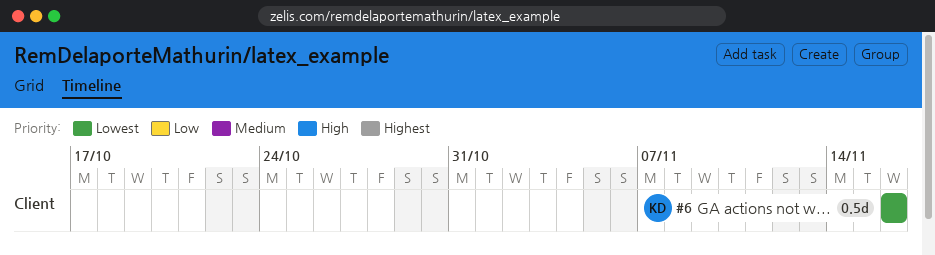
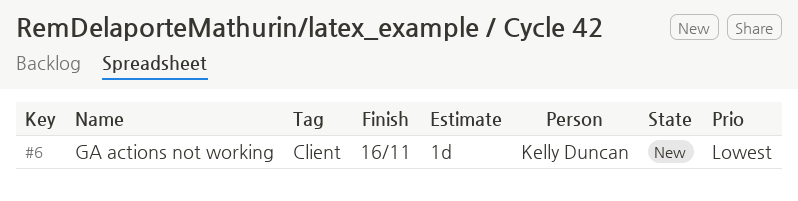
#6, estimate: 0.5d -> 1d

